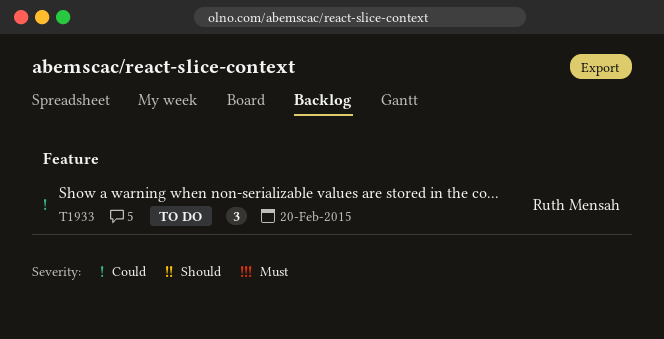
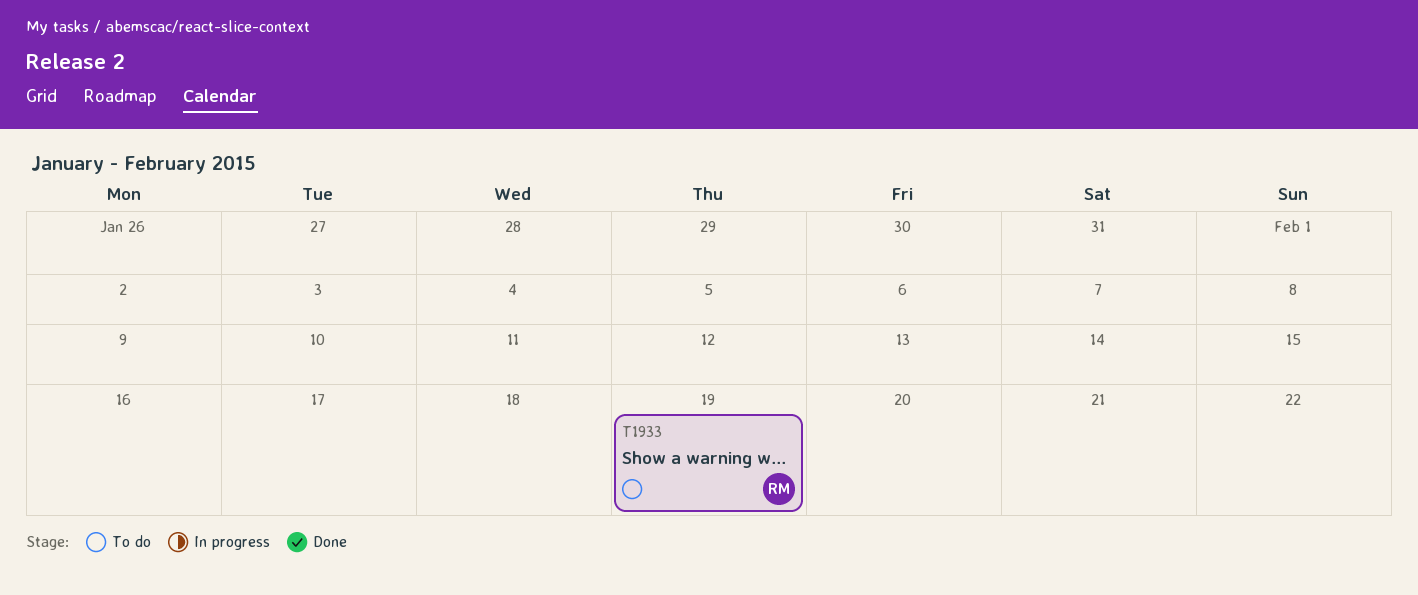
T1933, due: Feb 20 -> Feb 19

